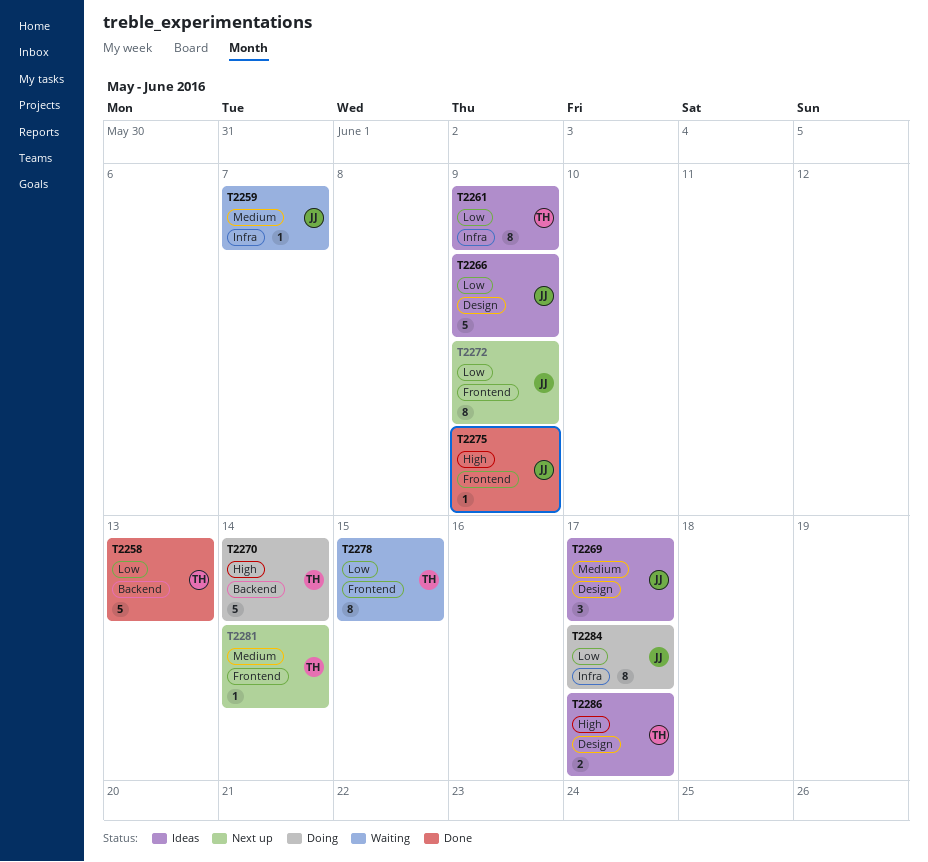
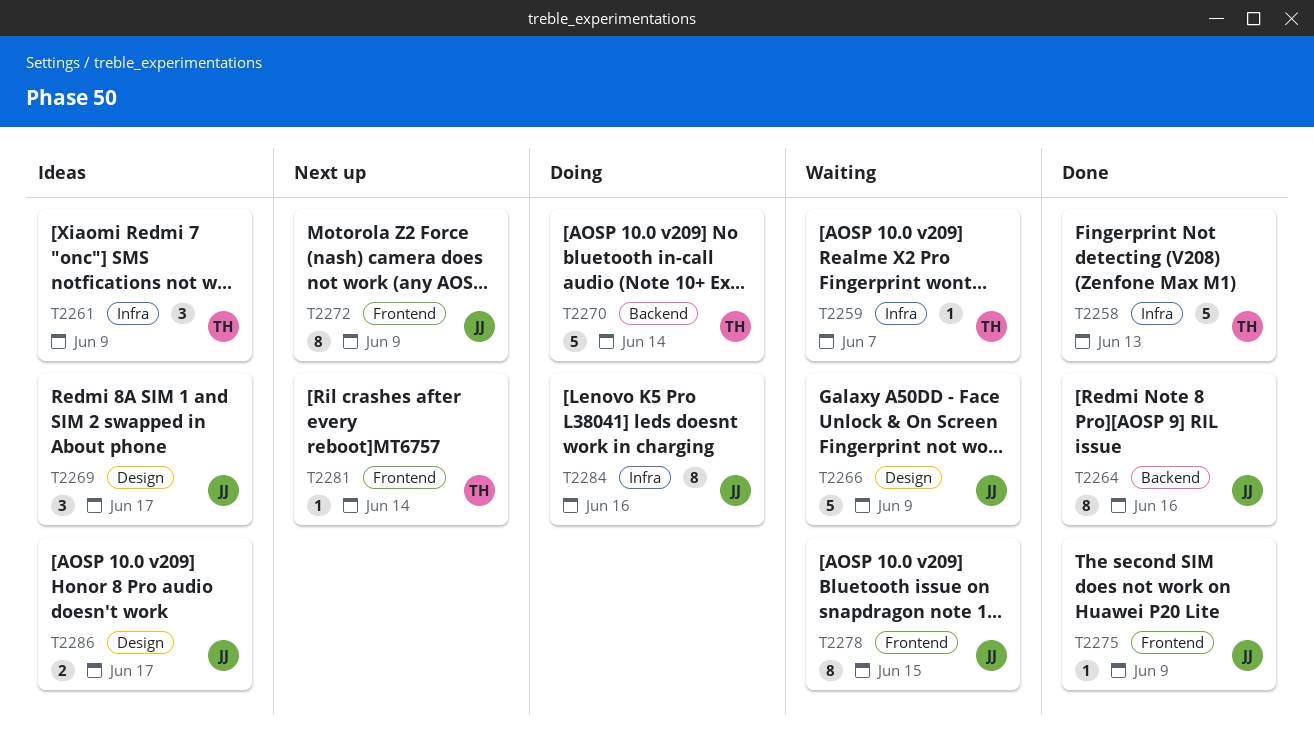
T2258, label: Backend -> Infra
T2259, owner: JJ -> TH
T2261, estimate: 8 -> 3
T2264: none -> present
T2266, status: Ideas -> Waiting
T2278, owner: TH -> JJ
T2284, due: Jun 17 -> Jun 16
T2286, owner: TH -> JJ

